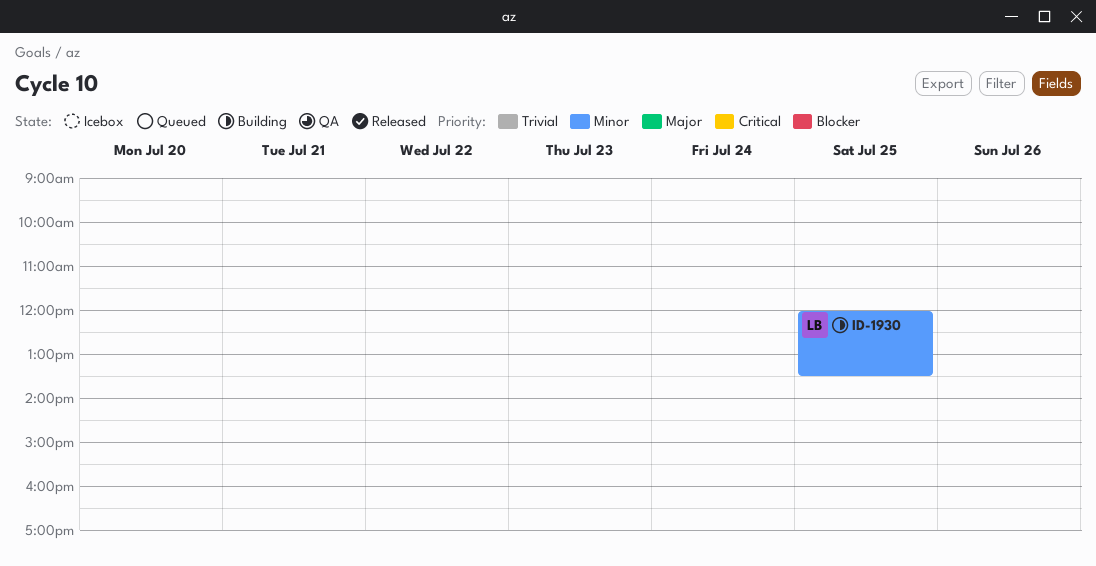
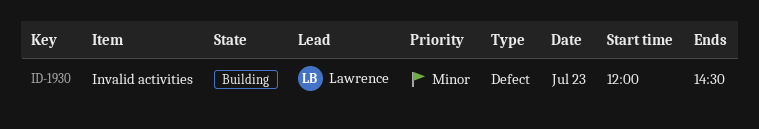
ID-1930, day: Jul 25 -> Jul 23
ID-1930, ends: 13:30 -> 14:30

